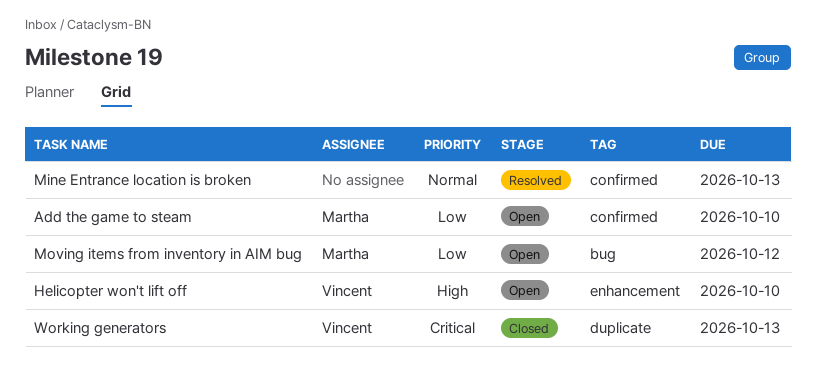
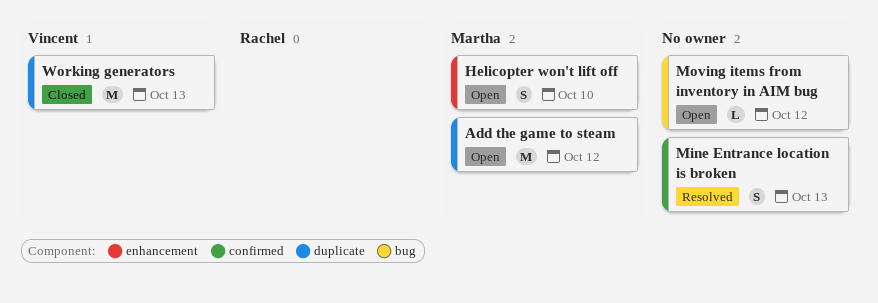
Add the game to steam, label: confirmed -> duplicate
Add the game to steam, due: Oct 10 -> Oct 12
Helicopter won't lift off, owner: Vincent -> Martha
Moving items from inventory in AIM bug, owner: Martha -> none

